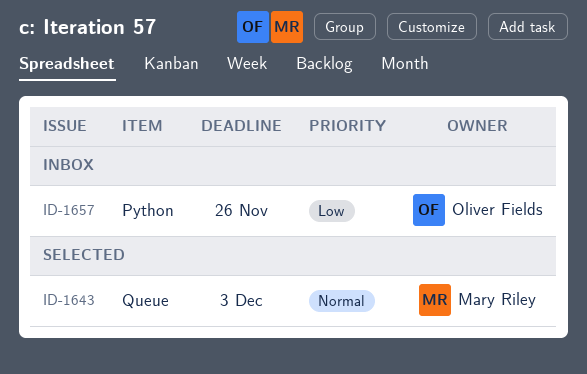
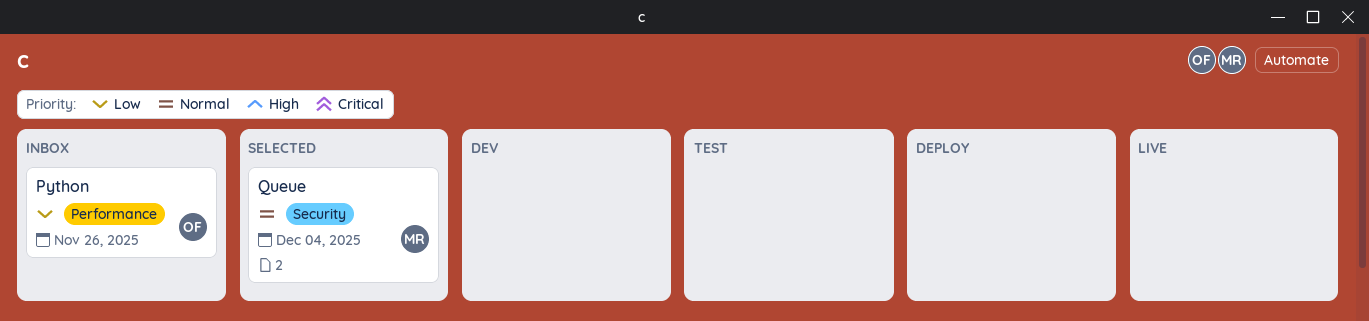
Queue, due: Dec 3 -> Dec 4

